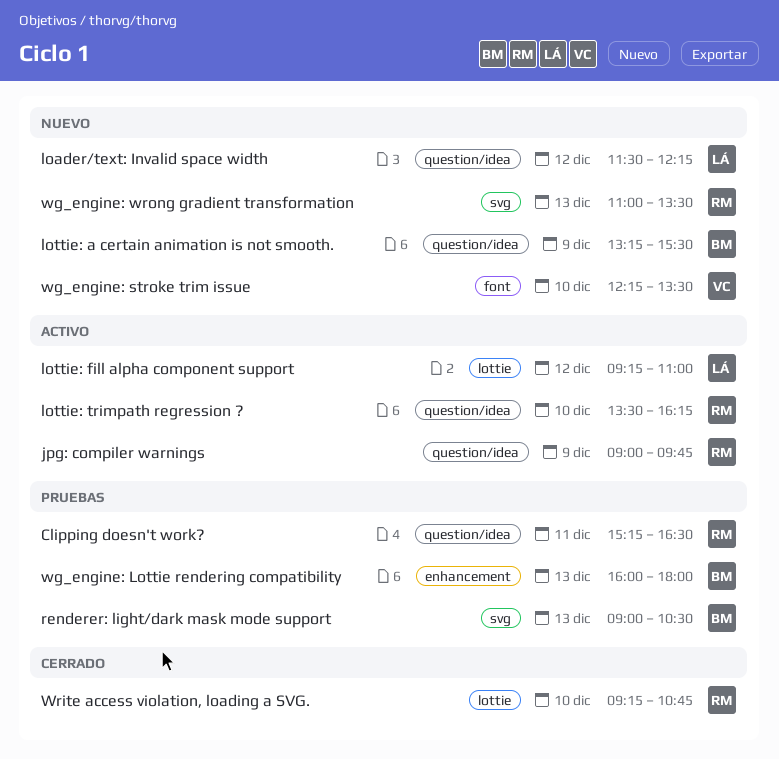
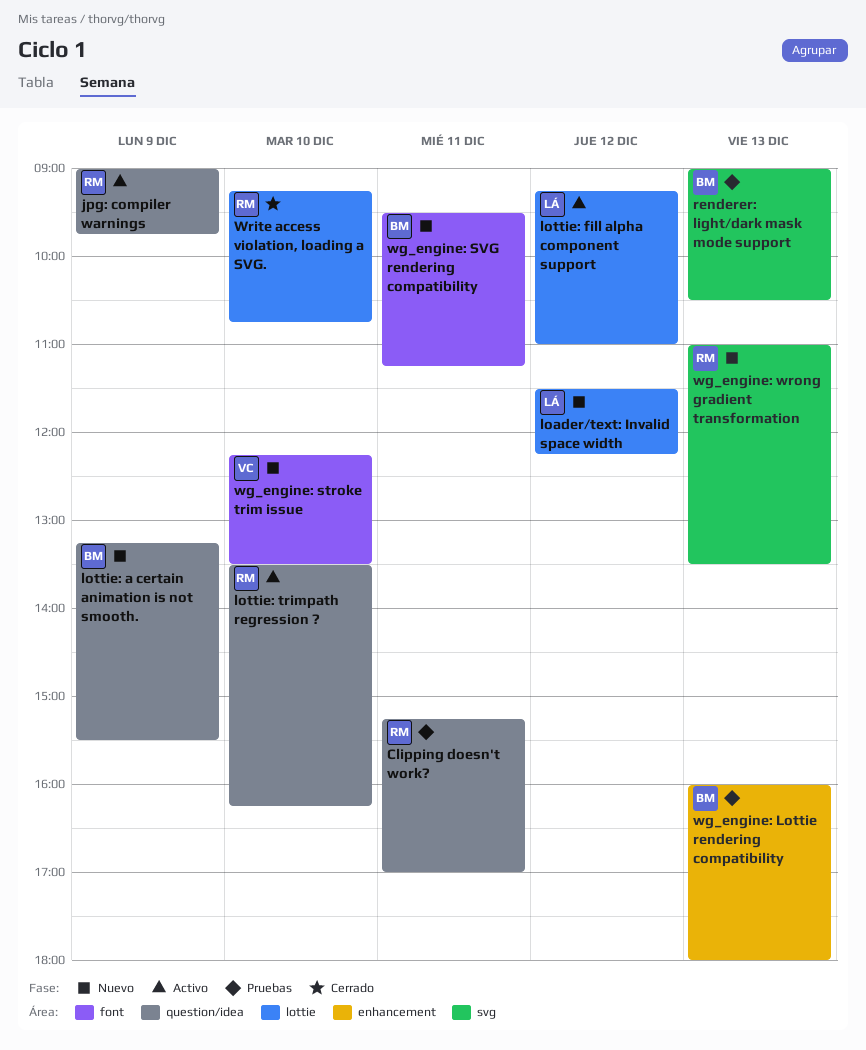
Clipping doesn't work?, ends: 16:30 -> 17:00
loader/text: Invalid space width, label: question/idea -> lottie
wg_engine: SVG rendering compatibility: none -> present

